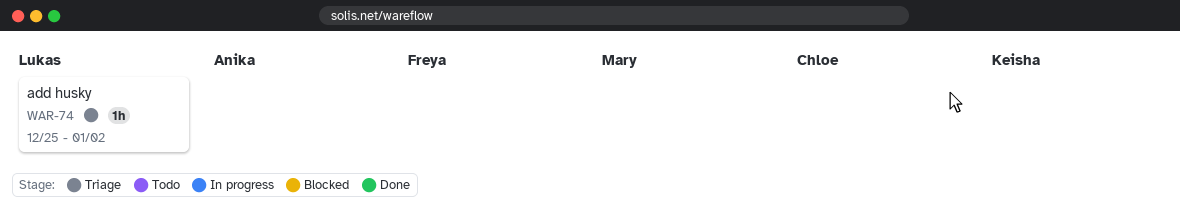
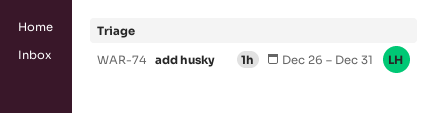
WAR-74, start: Dec 25 -> Dec 26
WAR-74, due: Jan 2 -> Dec 31

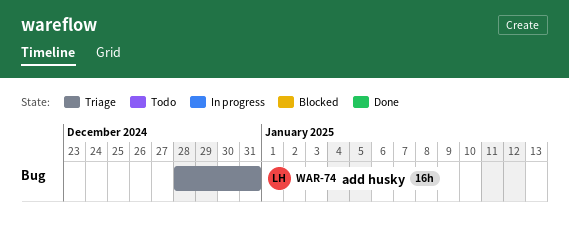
WAR-74, estimate: 1h -> 16h
WAR-74, start: Dec 26 -> Dec 28

